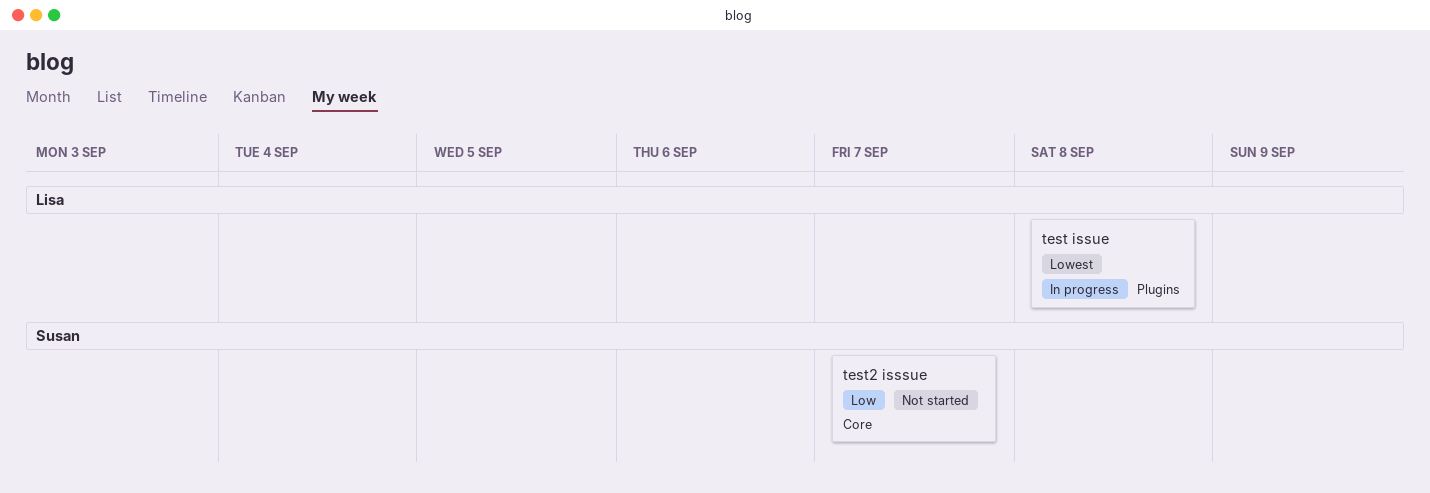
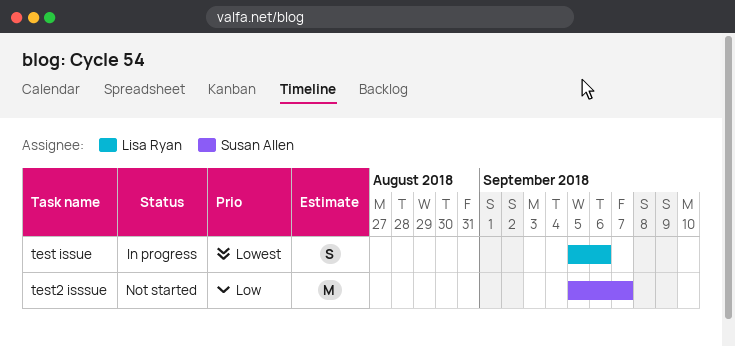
test issue, due: Sep 8 -> Sep 6

